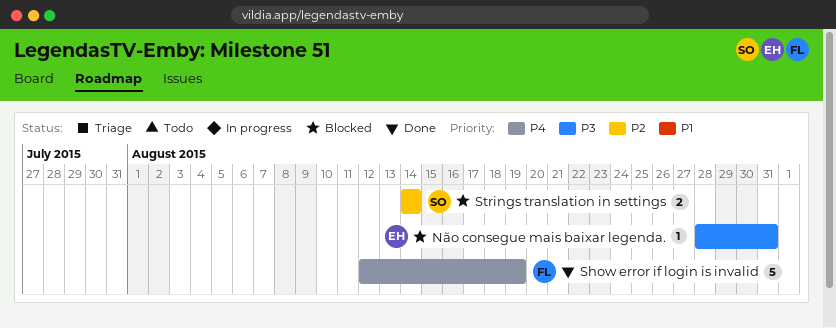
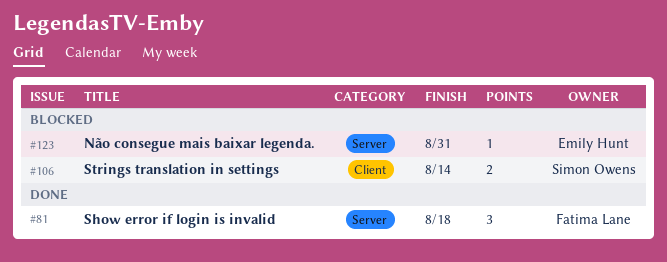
Show error if login is invalid, estimate: 5 -> 3
Show error if login is invalid, due: Aug 19 -> Aug 18

